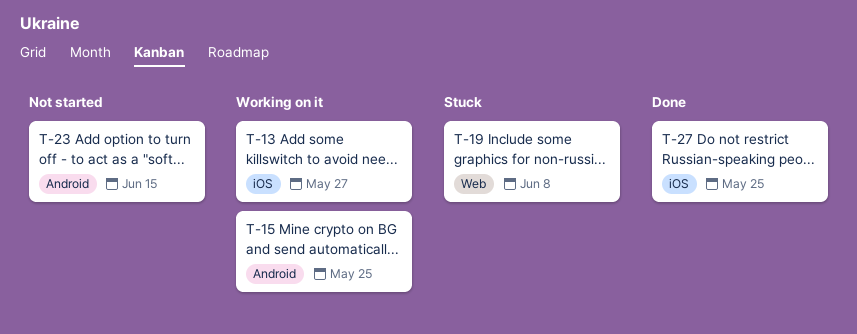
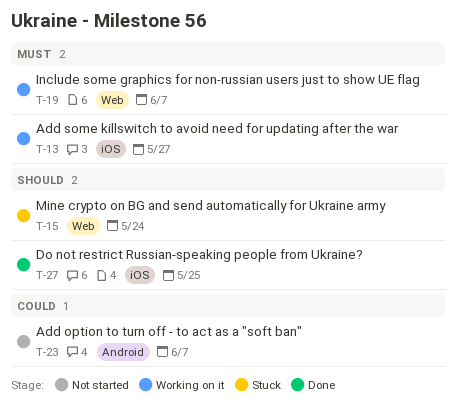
T-15, status: Working on it -> Stuck
T-15, label: Android -> Web
T-15, due: May 25 -> May 24
T-19, status: Stuck -> Working on it
T-19, due: Jun 8 -> Jun 7
T-23, due: Jun 15 -> Jun 7

